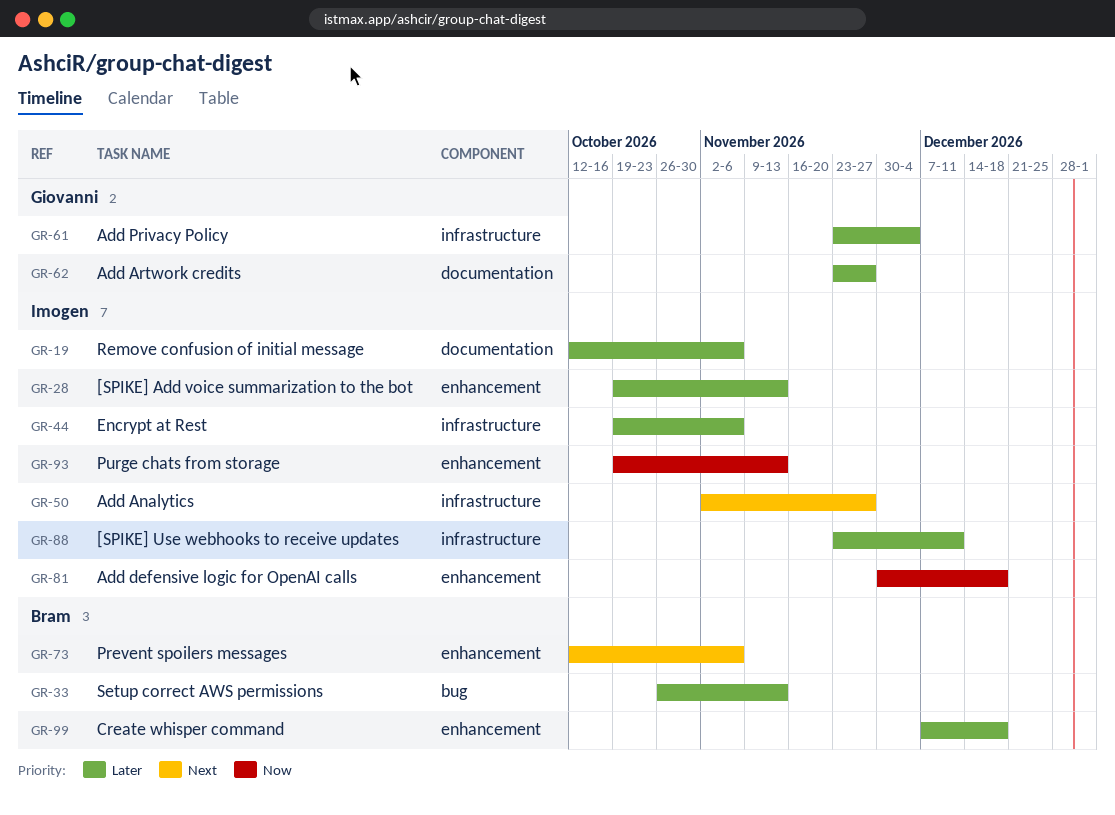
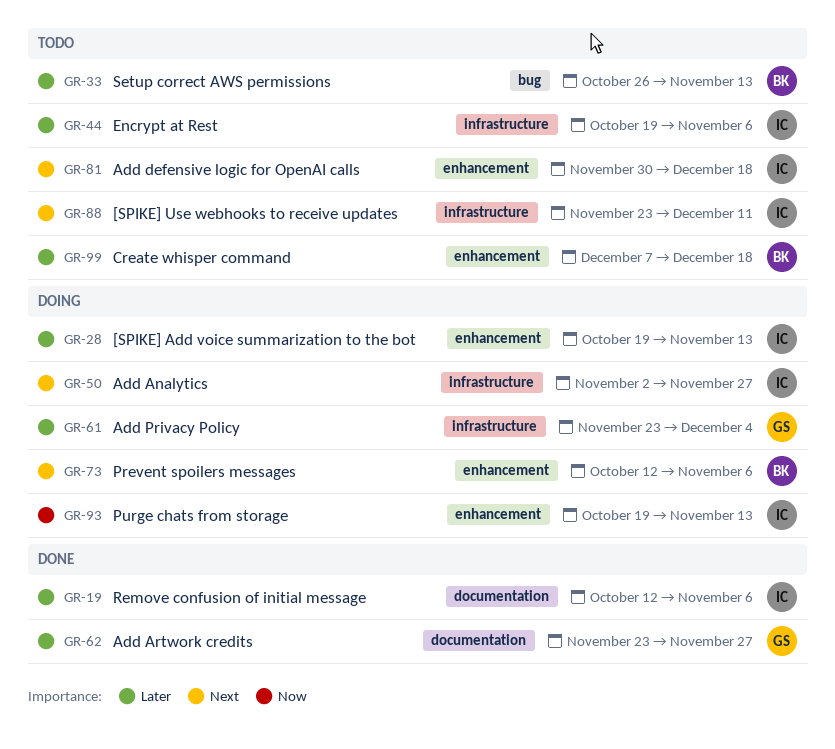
GR-81, priority: Now -> Next
GR-88, priority: Later -> Next

